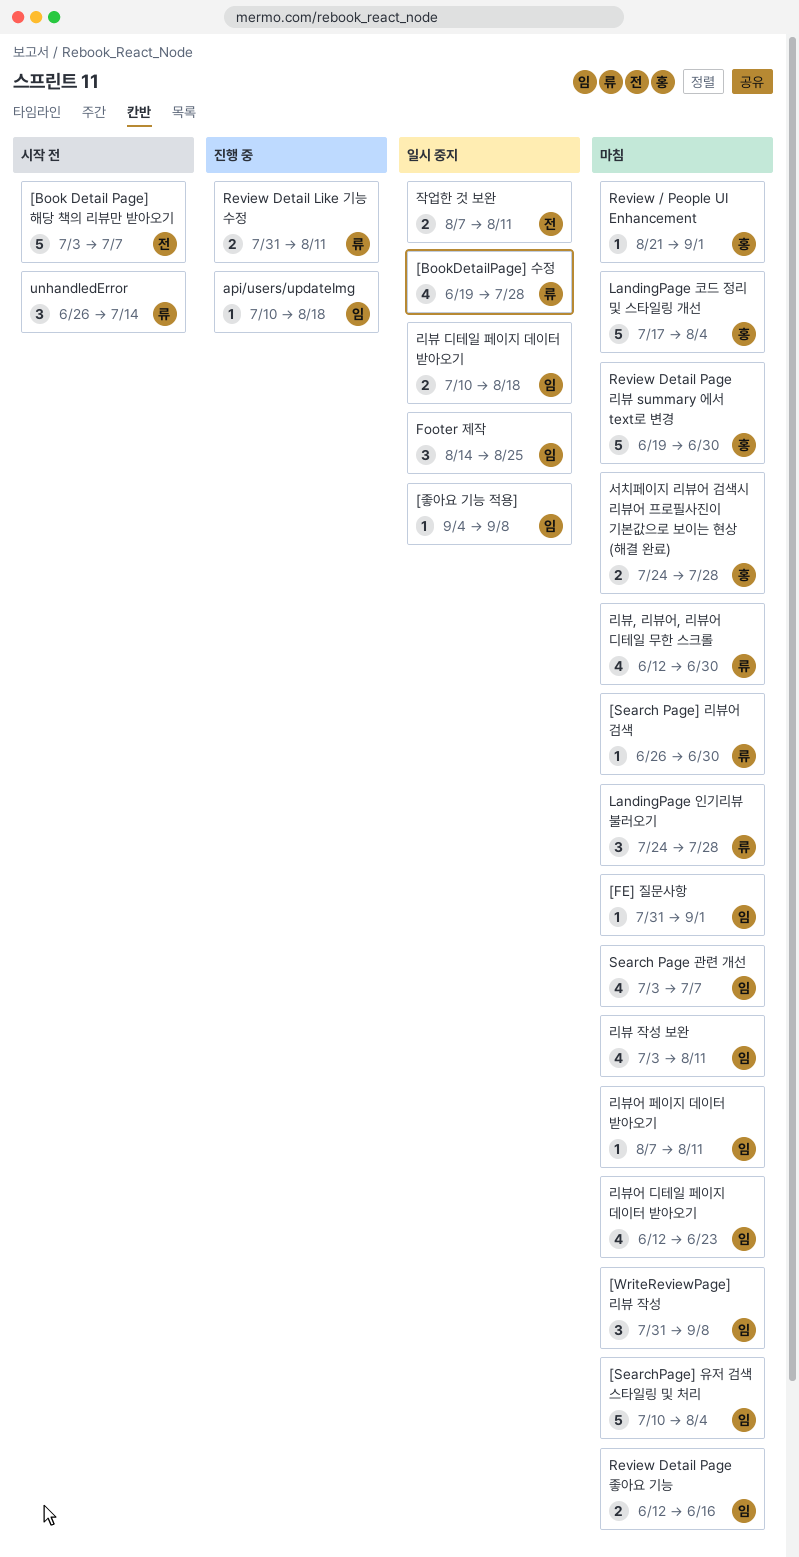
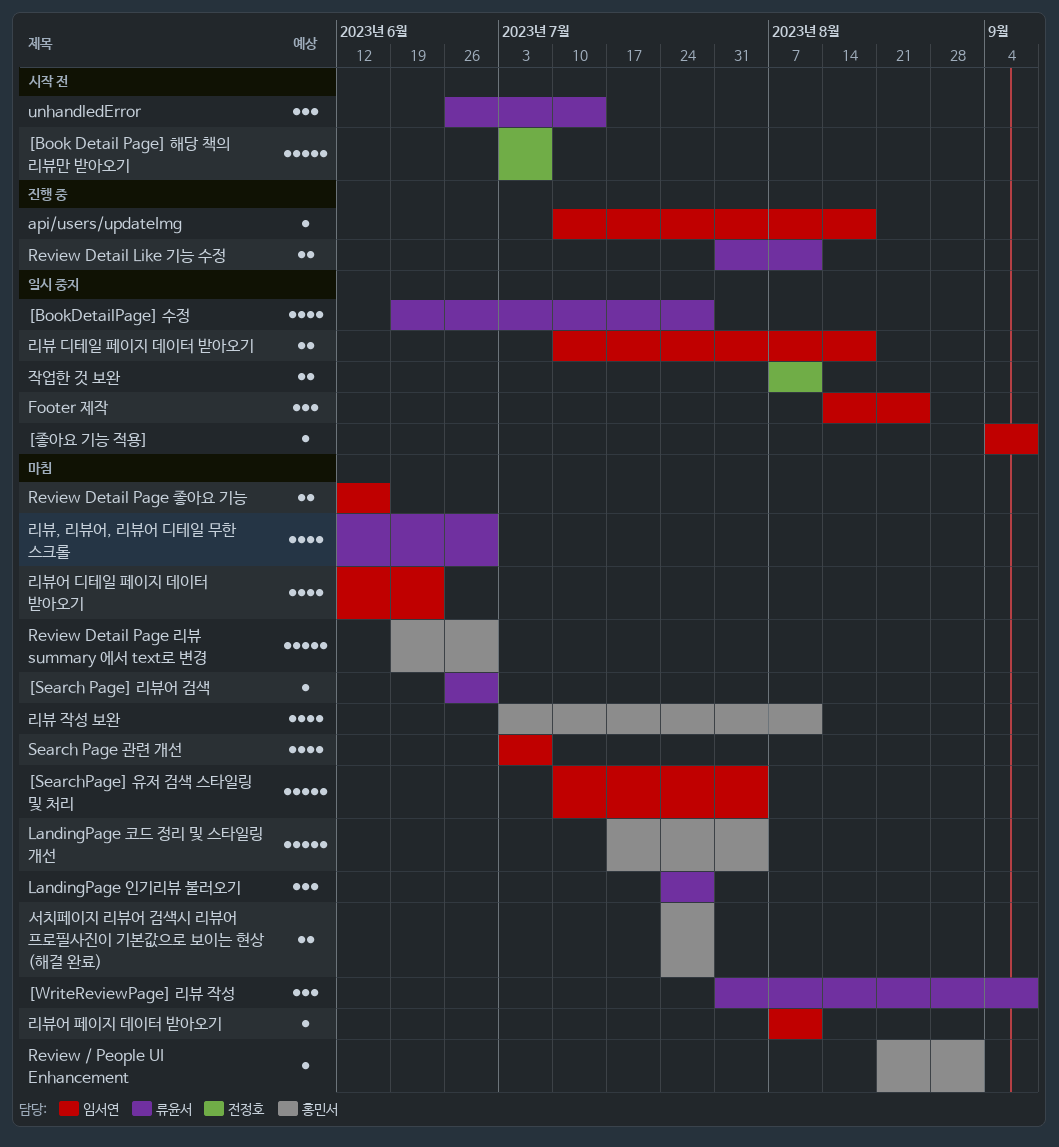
[FE] 질문사항: present -> none
[WriteReviewPage] 리뷰 작성, owner: 임서연 -> 류윤서
리뷰 작성 보완, owner: 임서연 -> 홍민서

